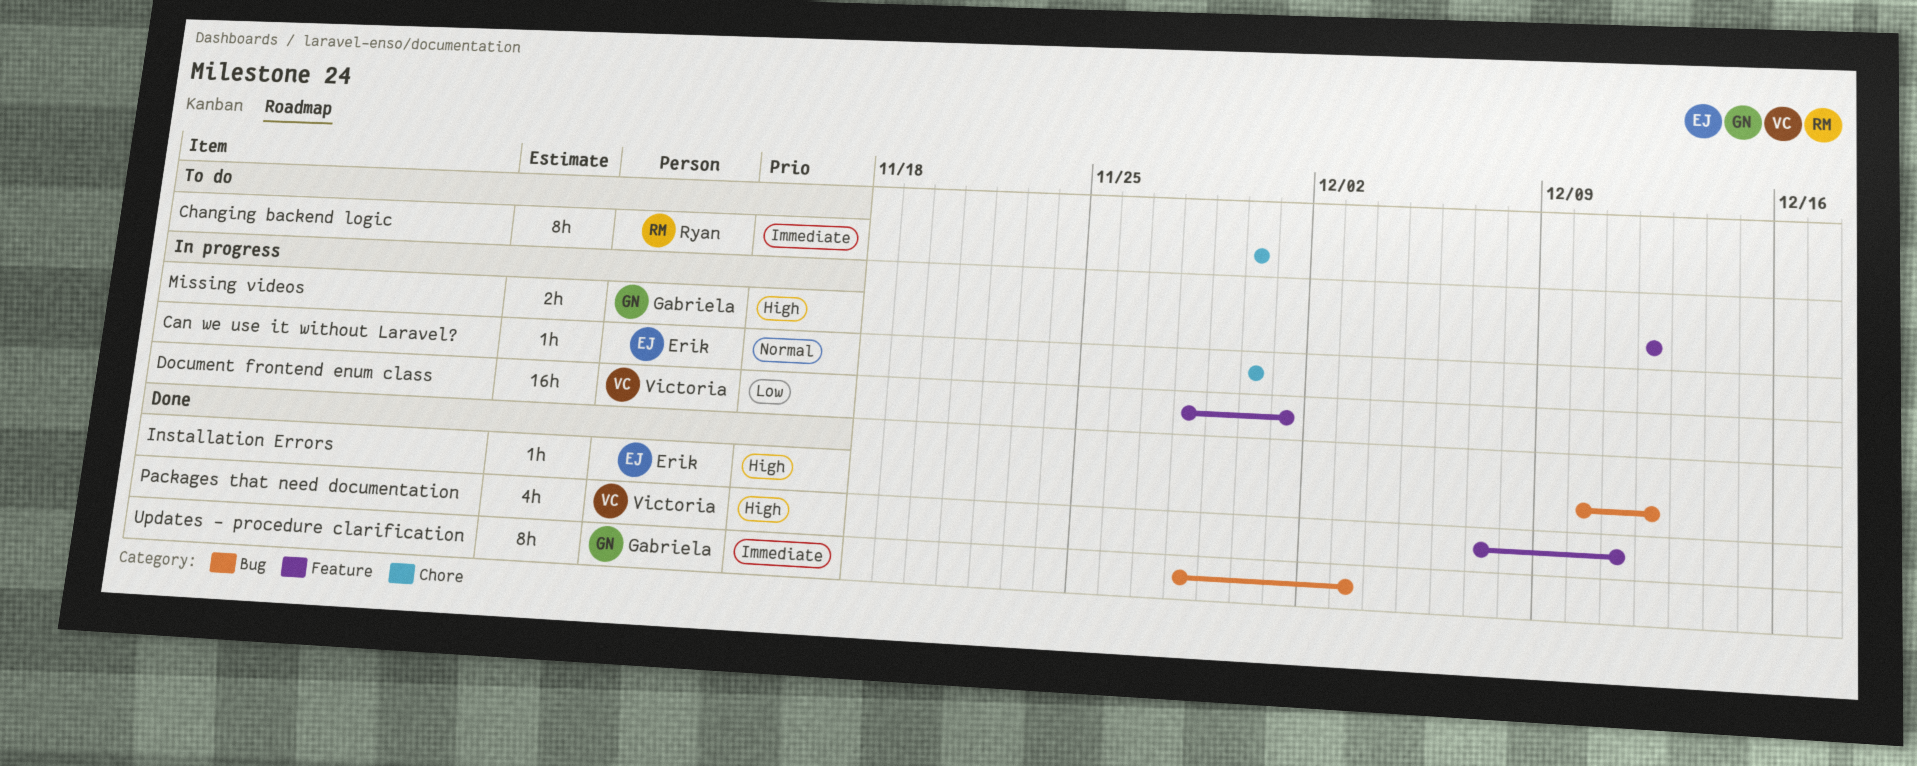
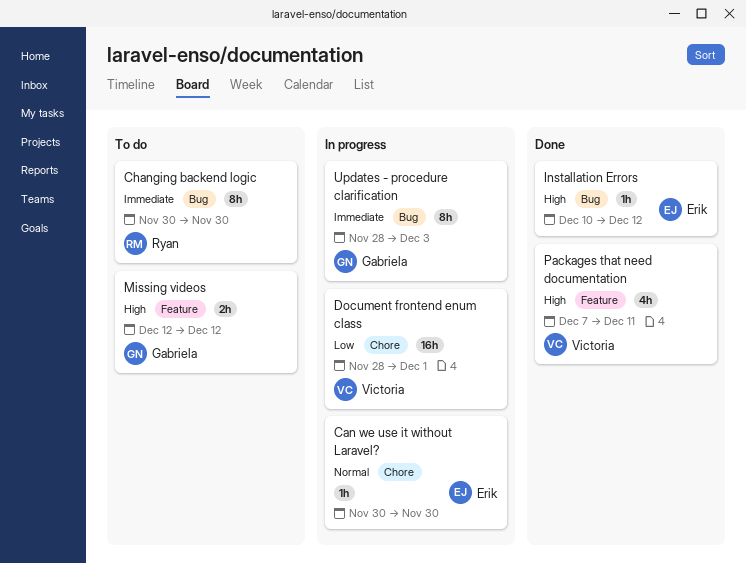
Changing backend logic, label: Chore -> Bug
Document frontend enum class, label: Feature -> Chore
Missing videos, status: In progress -> To do
Updates - procedure clarification, status: Done -> In progress

